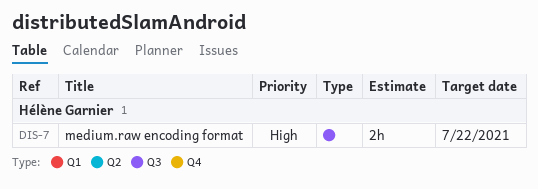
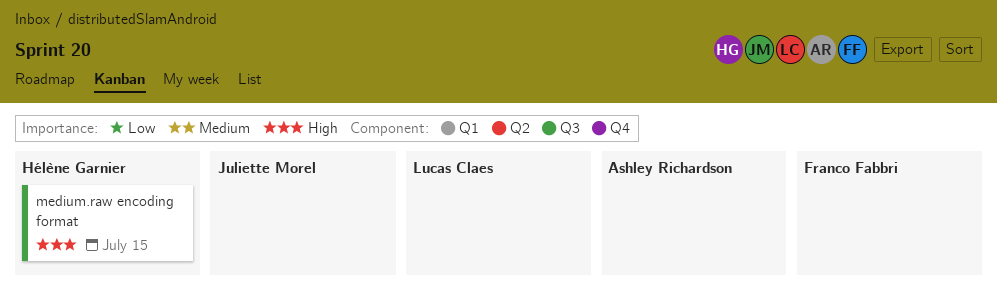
medium.raw encoding format, due: Jul 22 -> Jul 15

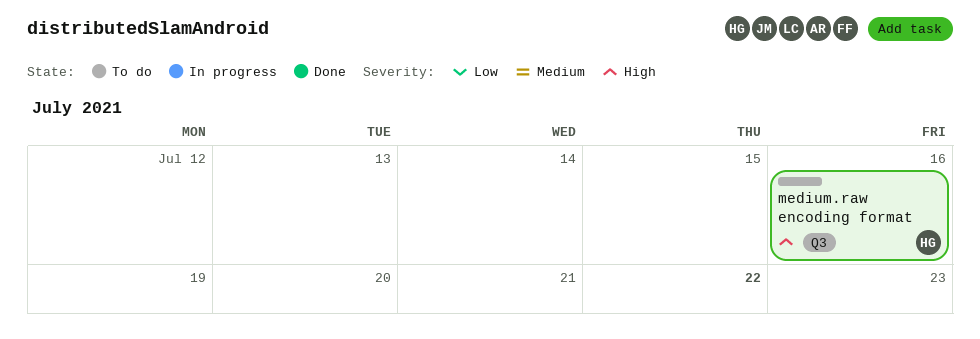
medium.raw encoding format, due: Jul 15 -> Jul 16

